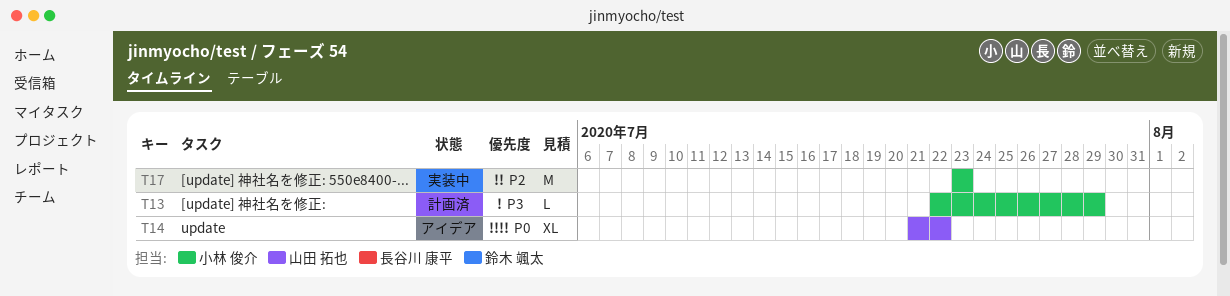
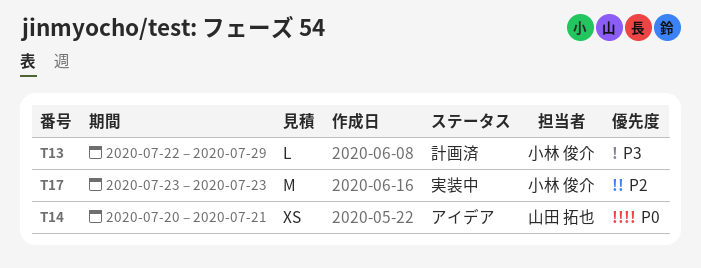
T14, estimate: XL -> XS
T14, start: Jul 21 -> Jul 20
T14, due: Jul 22 -> Jul 21

